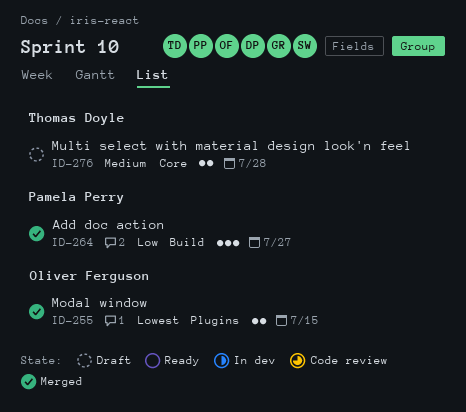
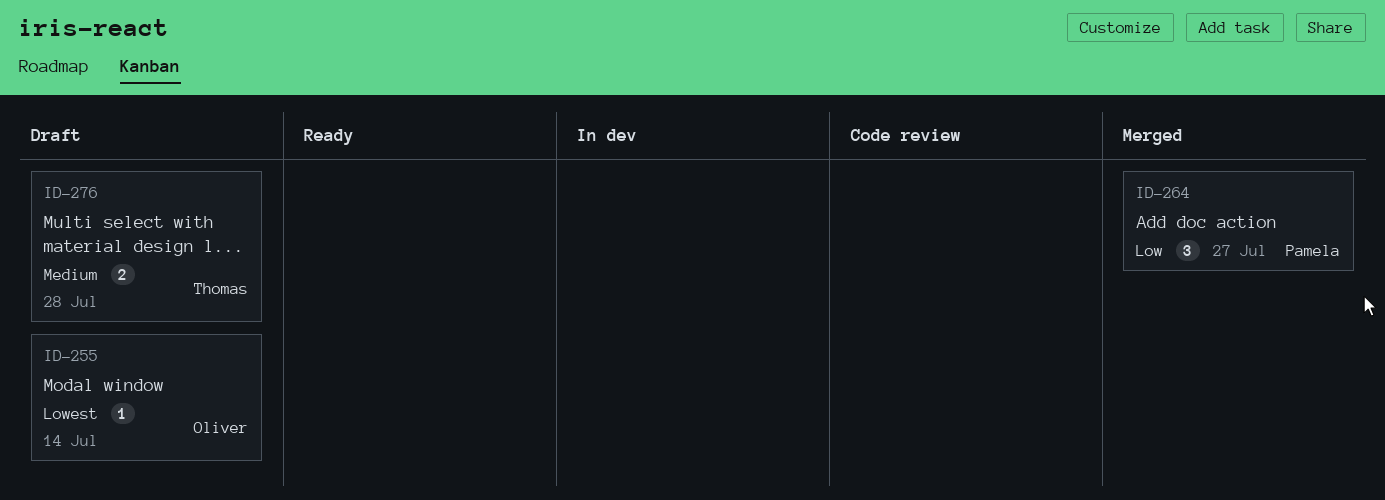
ID-255, status: Merged -> Draft
ID-255, estimate: 2 -> 1
ID-255, due: Jul 15 -> Jul 14

